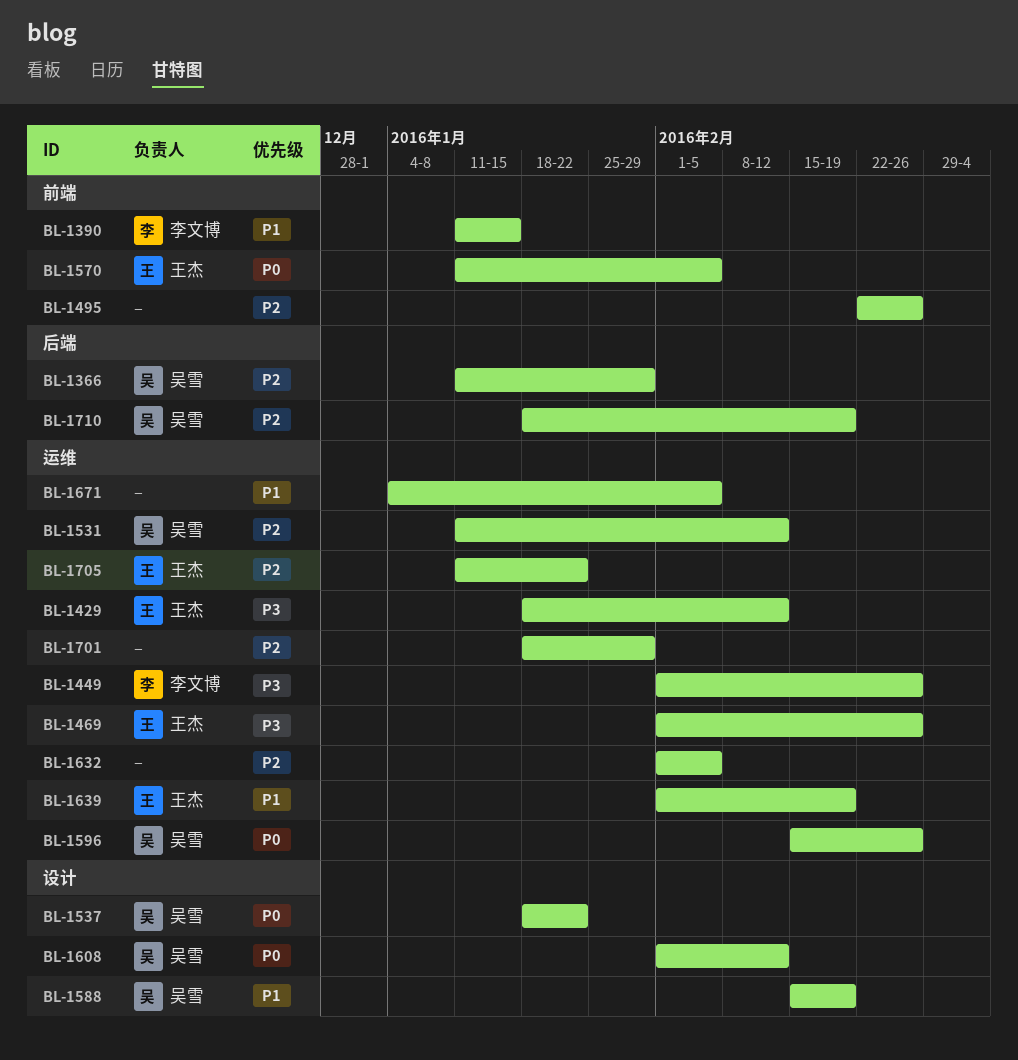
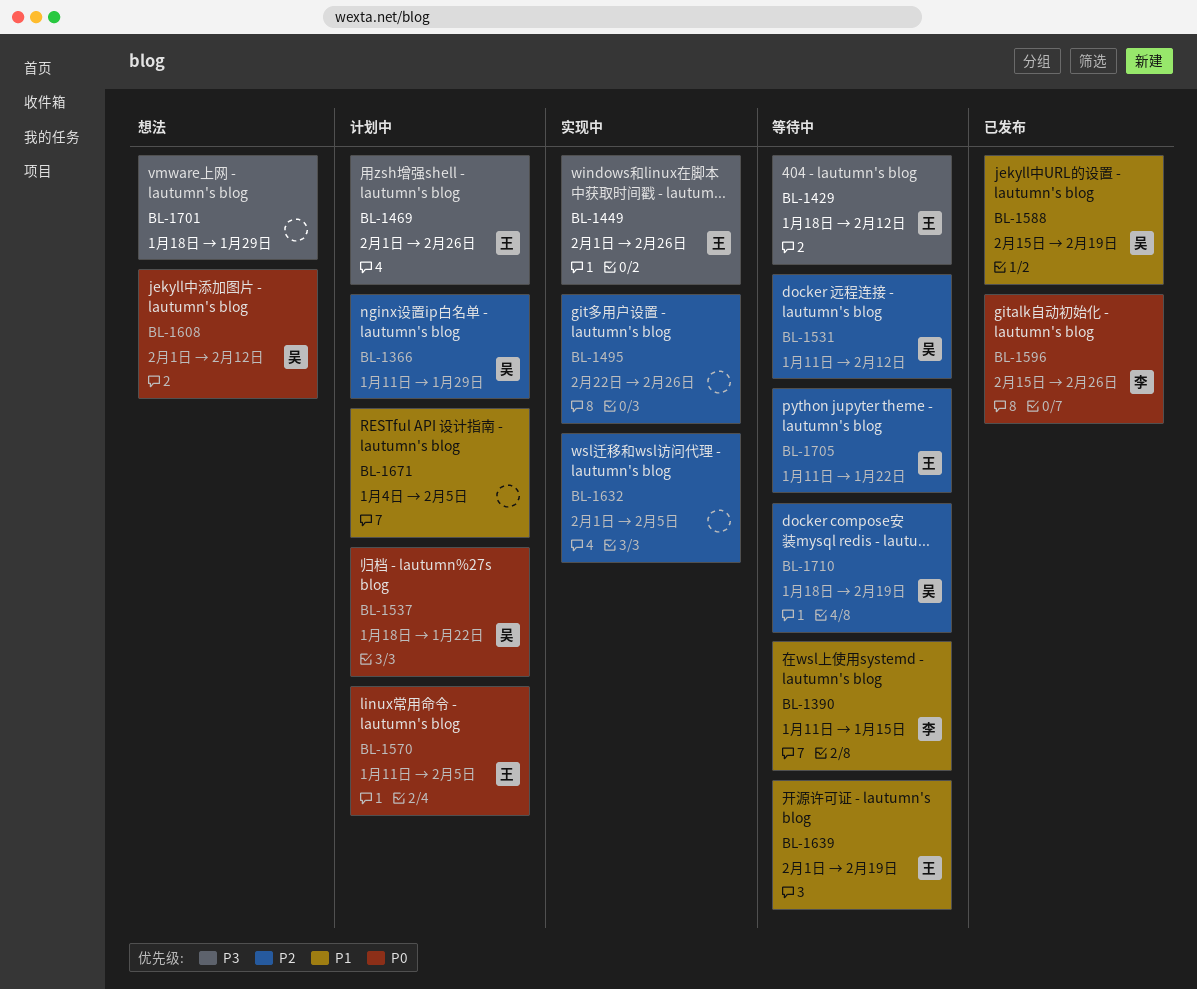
BL-1449, owner: 李文博 -> 王杰
BL-1596, owner: 吴雪 -> 李文博
BL-1701, priority: P2 -> P3

